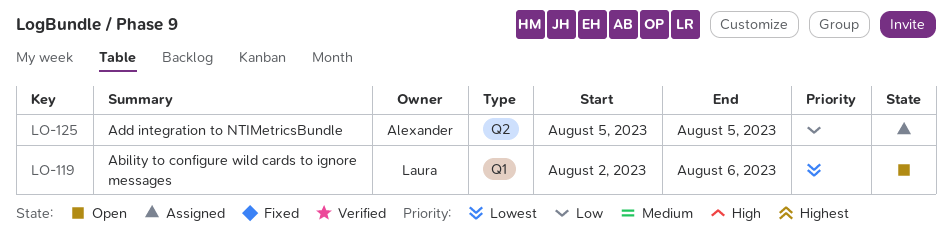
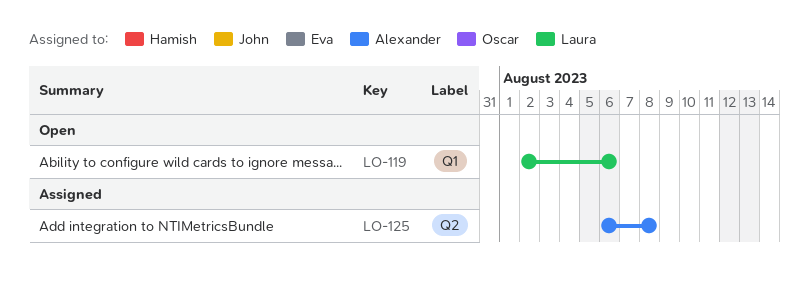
LO-125, start: Aug 5 -> Aug 6
LO-125, due: Aug 5 -> Aug 8

